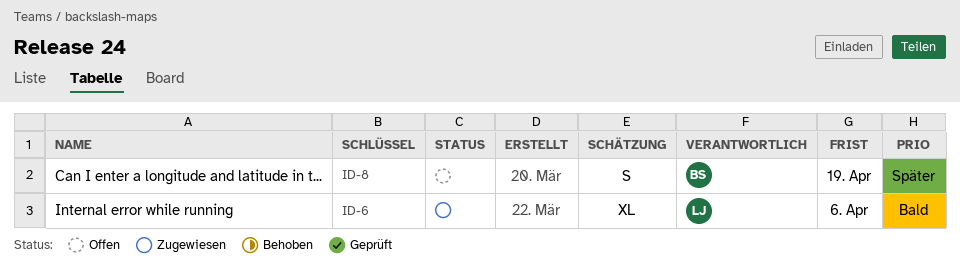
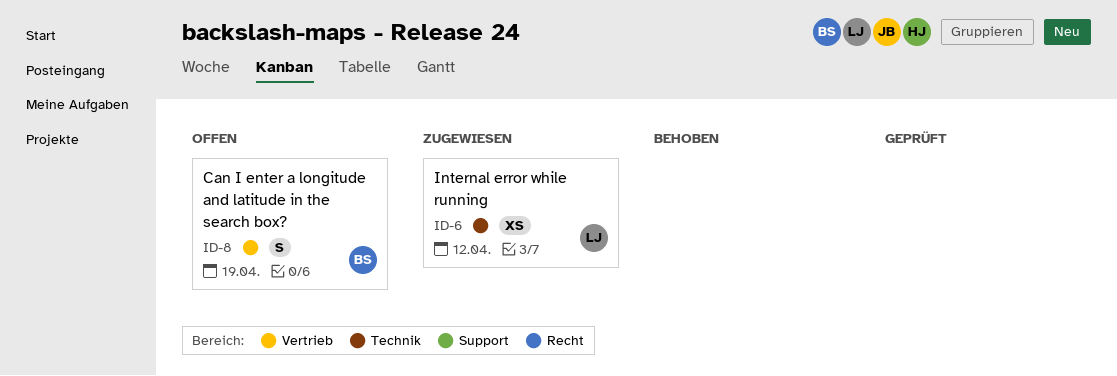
ID-6, estimate: XL -> XS
ID-6, due: Apr 6 -> Apr 12

